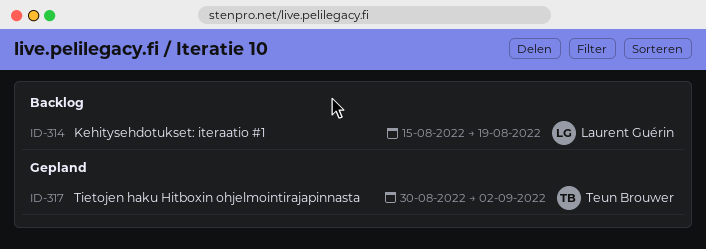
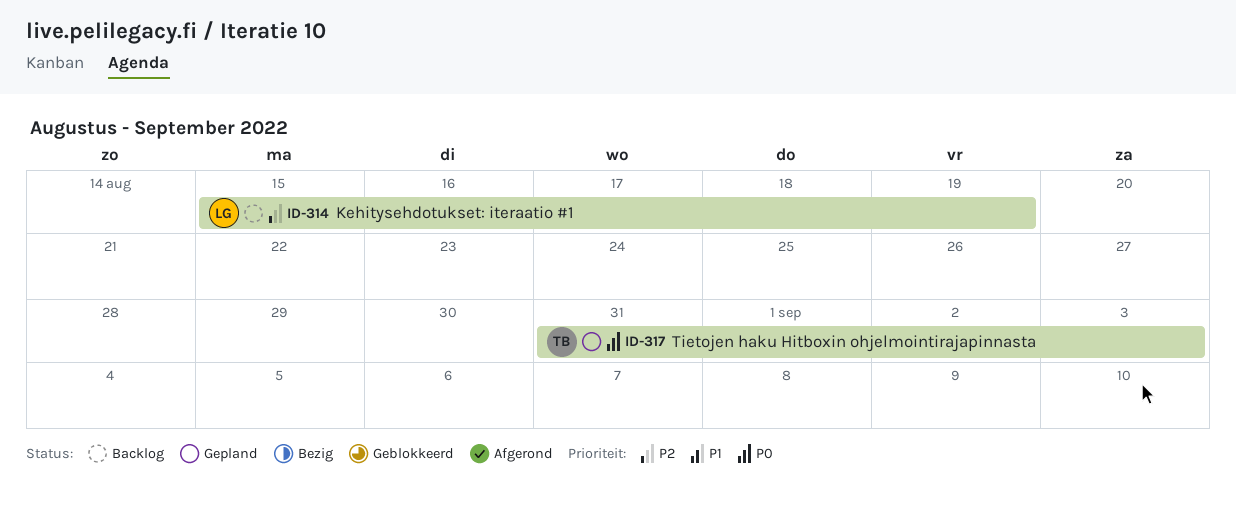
ID-317, start: Aug 30 -> Aug 31
ID-317, due: Sep 2 -> Sep 3

